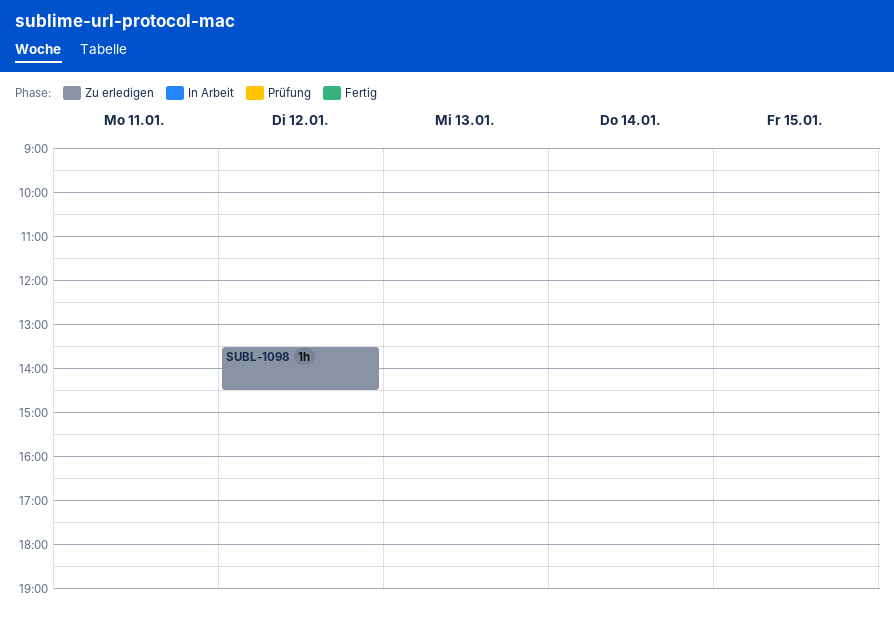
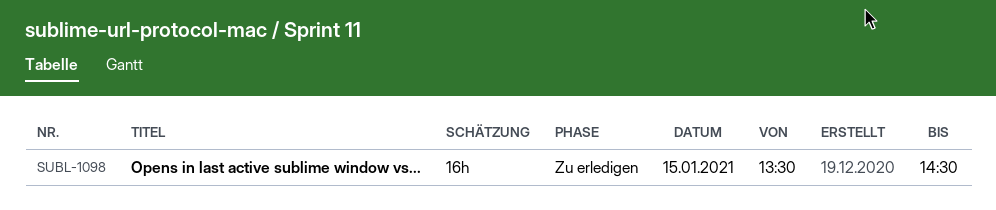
SUBL-1098, estimate: 1h -> 16h
SUBL-1098, day: Jan 12 -> Jan 15

